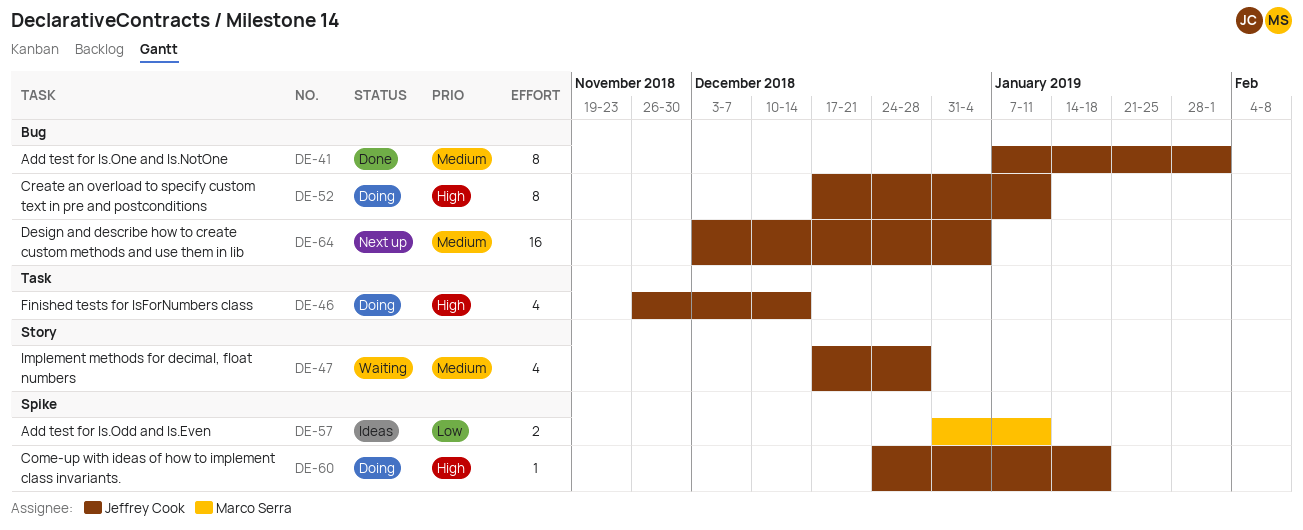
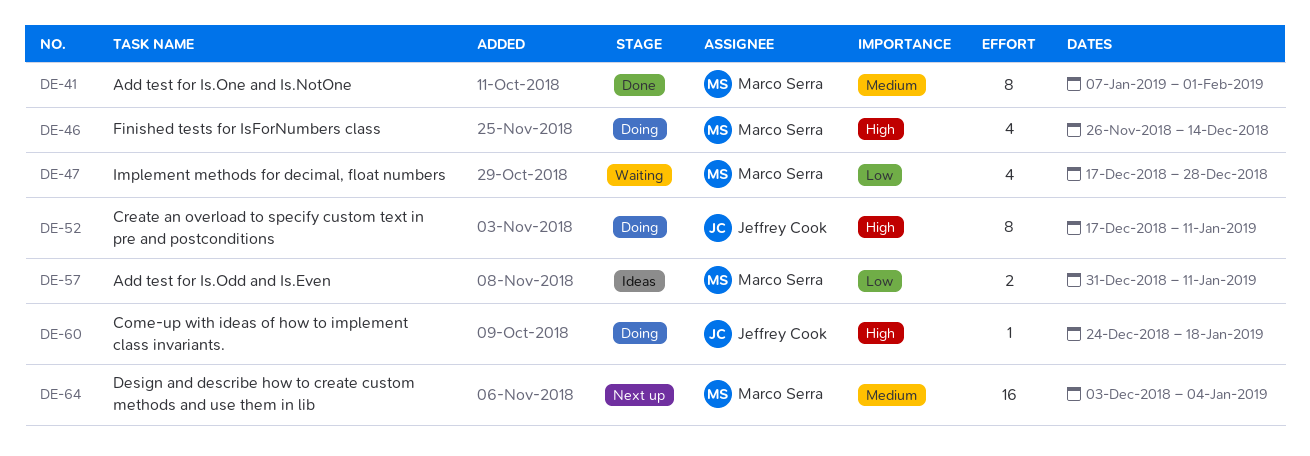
DE-41, owner: Jeffrey Cook -> Marco Serra
DE-46, owner: Jeffrey Cook -> Marco Serra
DE-47, owner: Jeffrey Cook -> Marco Serra
DE-47, priority: Medium -> Low
DE-64, owner: Jeffrey Cook -> Marco Serra

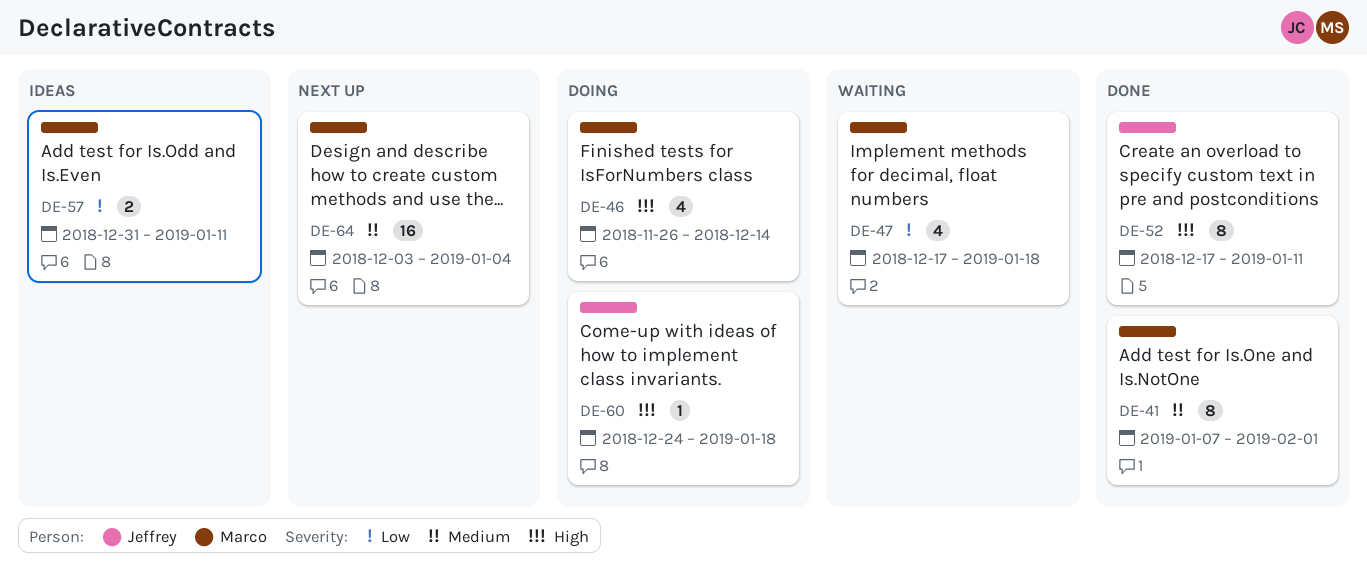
DE-47, due: Dec 28 -> Jan 18
DE-52, status: Doing -> Done

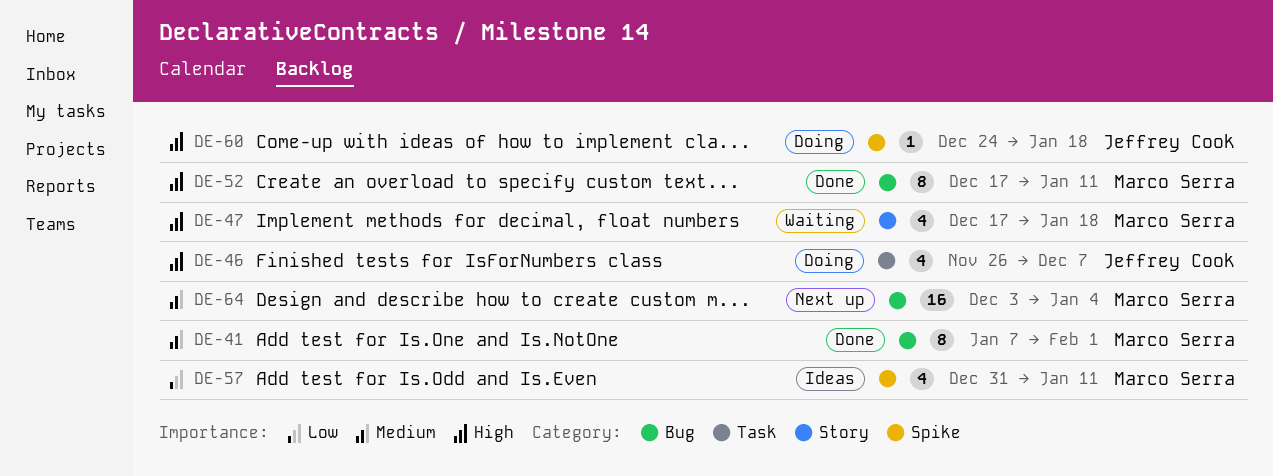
DE-46, owner: Marco Serra -> Jeffrey Cook
DE-46, due: Dec 14 -> Dec 7
DE-47, priority: Low -> High
DE-52, owner: Jeffrey Cook -> Marco Serra
DE-57, estimate: 2 -> 4

